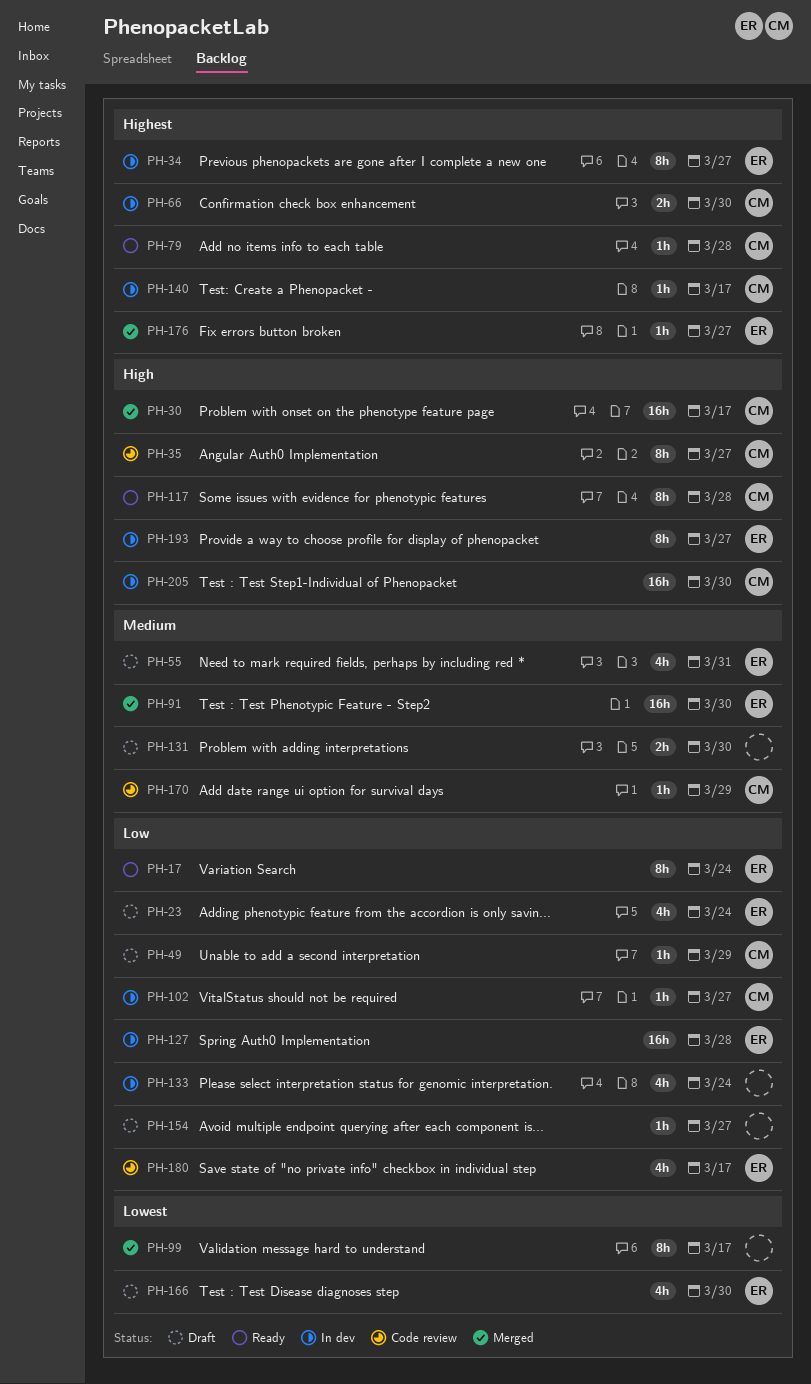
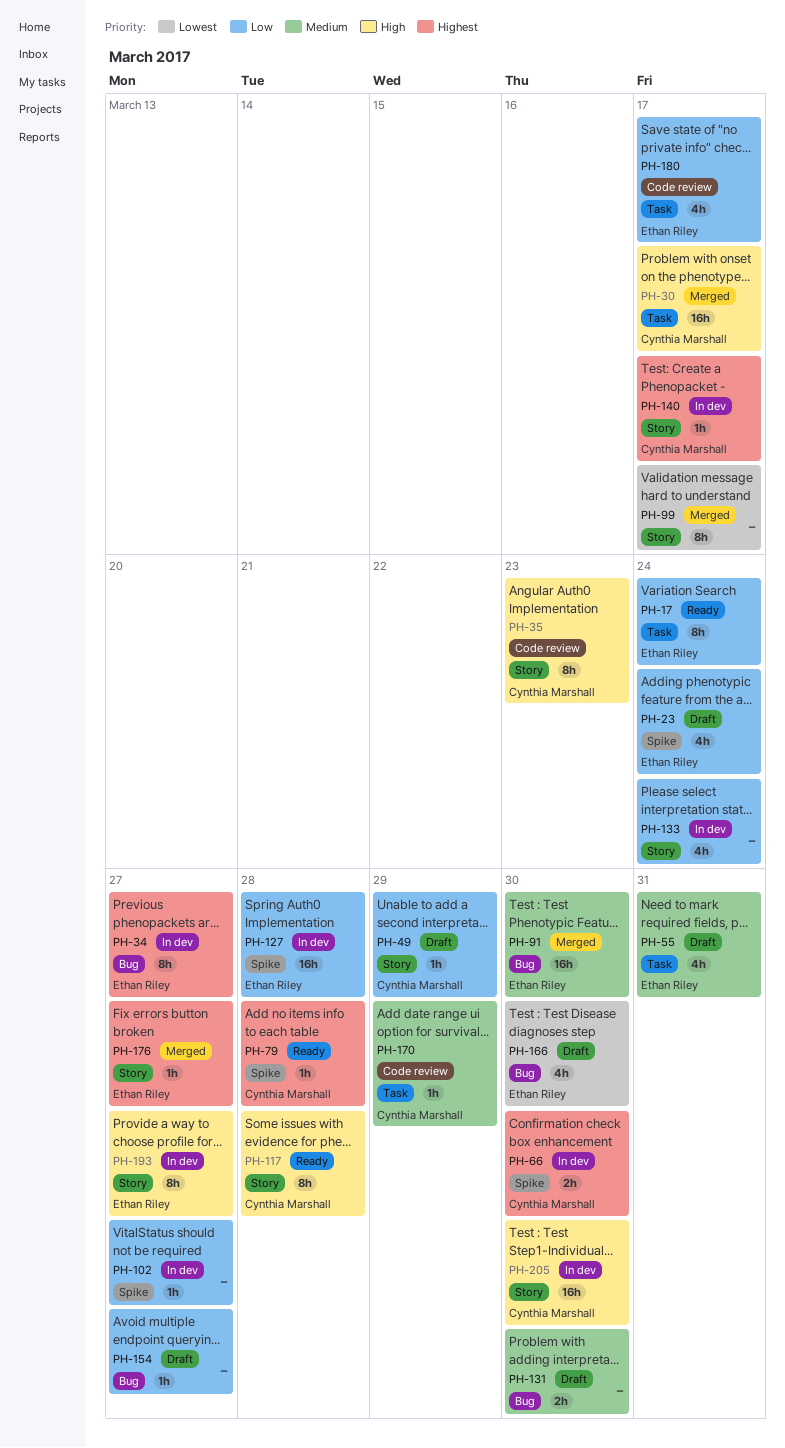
PH-35, due: Mar 27 -> Mar 23
PH-102, owner: Cynthia Marshall -> none

